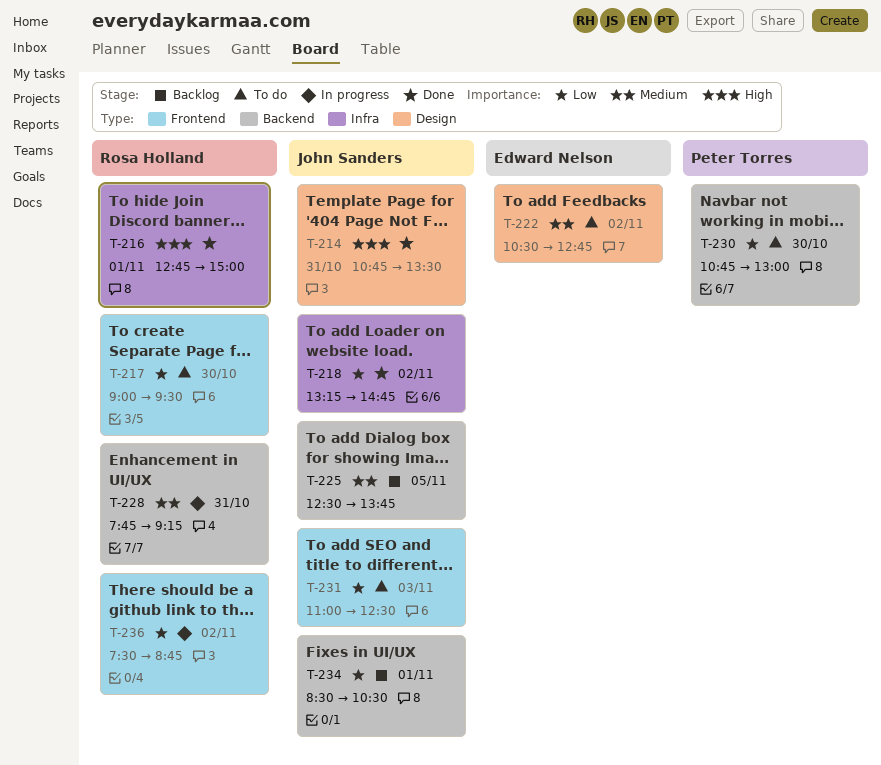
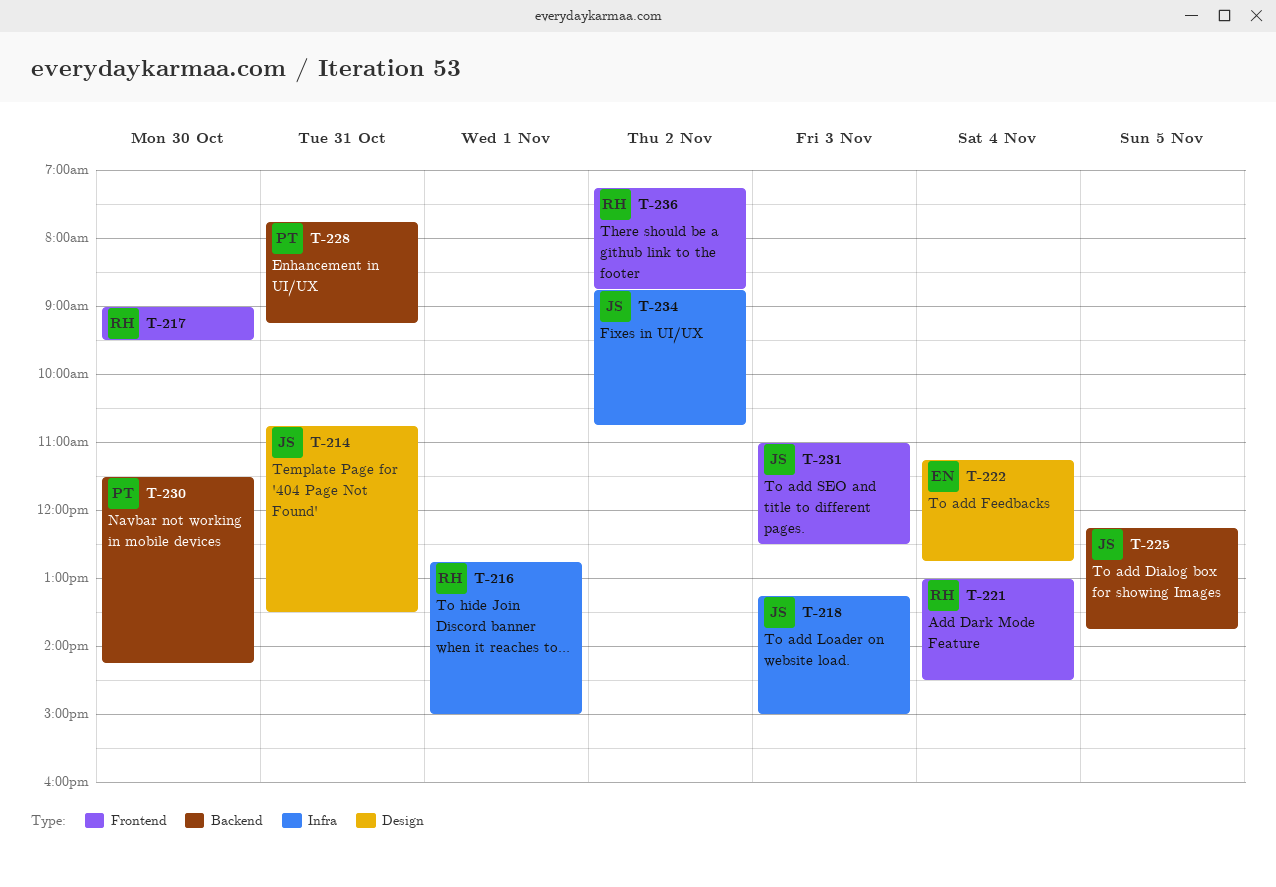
T-218, day: Nov 2 -> Nov 3
T-218, ends: 14:45 -> 15:00
T-221: none -> present
T-222, day: Nov 2 -> Nov 4
T-222, begins: 10:30 -> 11:15
T-225, begins: 12:30 -> 12:15
T-228, owner: Rosa Holland -> Peter Torres
T-230, begins: 10:45 -> 11:30
T-230, ends: 13:00 -> 14:15
T-234, label: Backend -> Infra
T-234, day: Nov 1 -> Nov 2
T-234, begins: 08:30 -> 08:45
T-234, ends: 10:30 -> 10:45
T-236, begins: 07:30 -> 07:15

